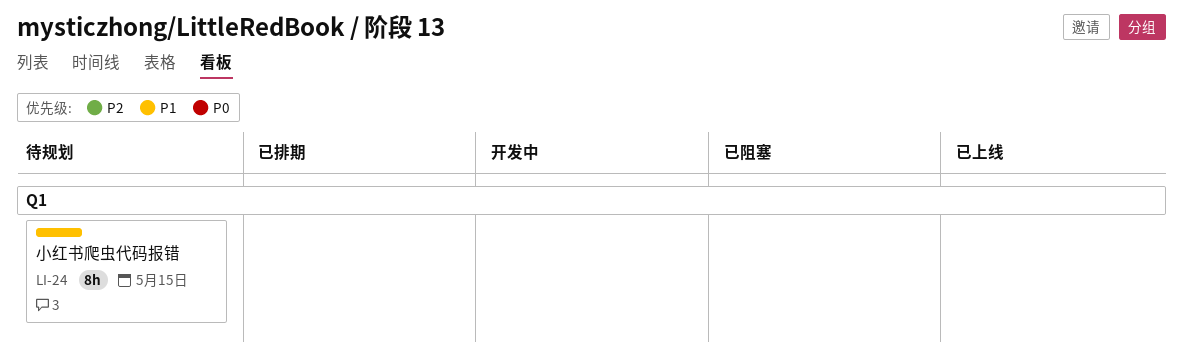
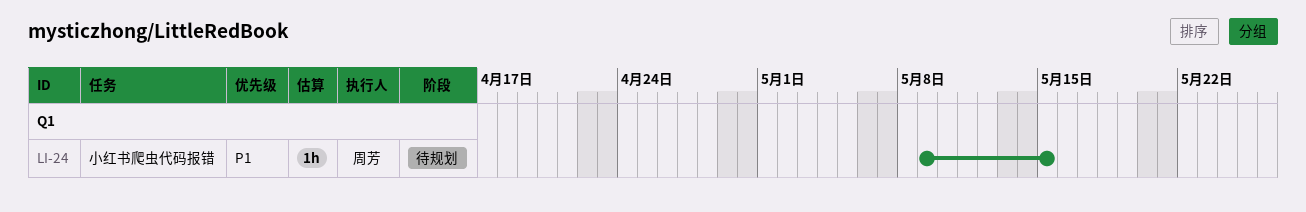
LI-24, estimate: 8h -> 1h

